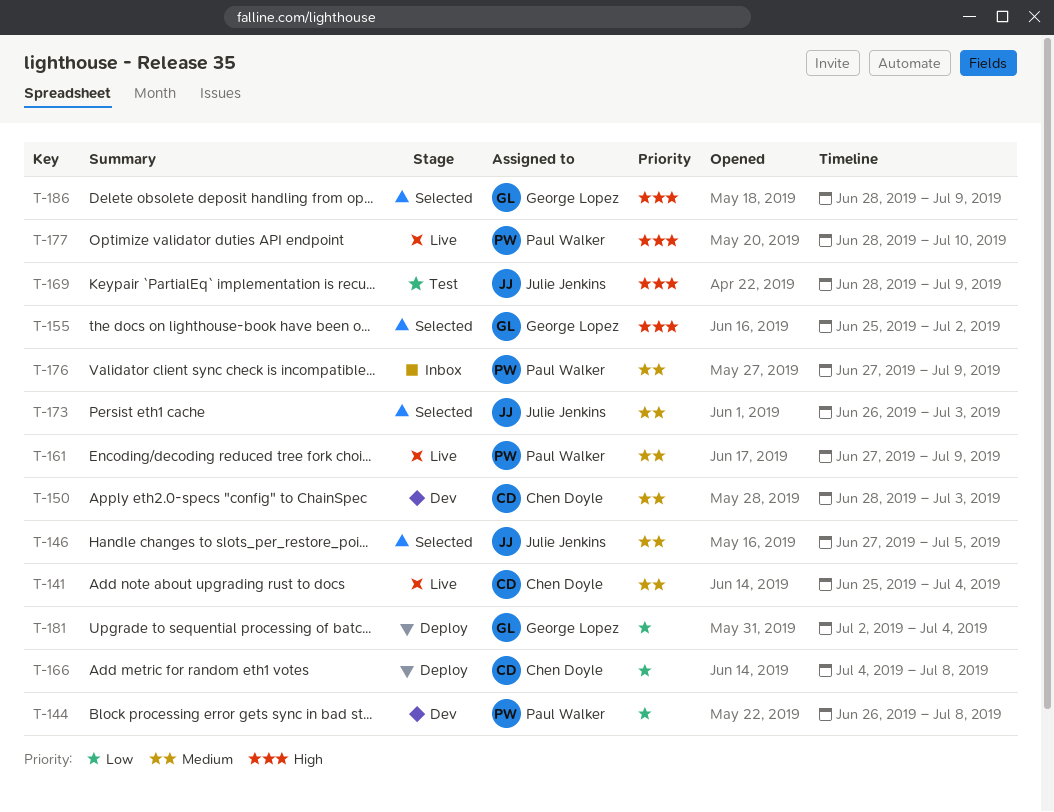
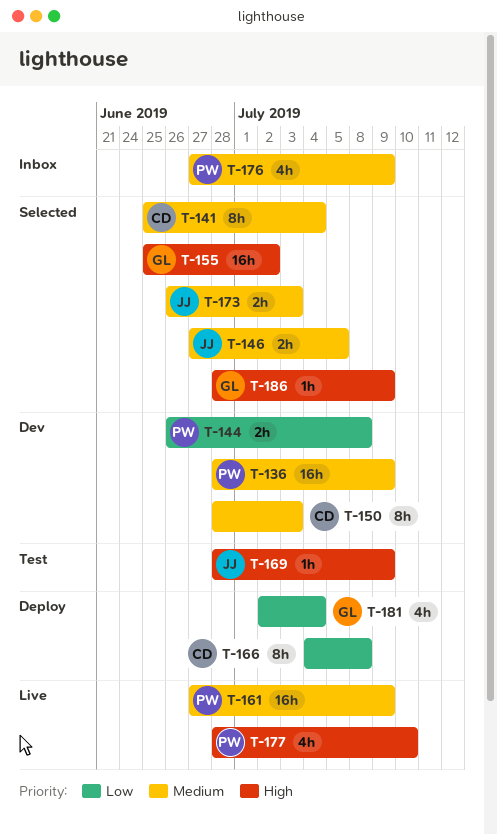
T-136: none -> present
T-141, status: Live -> Selected

